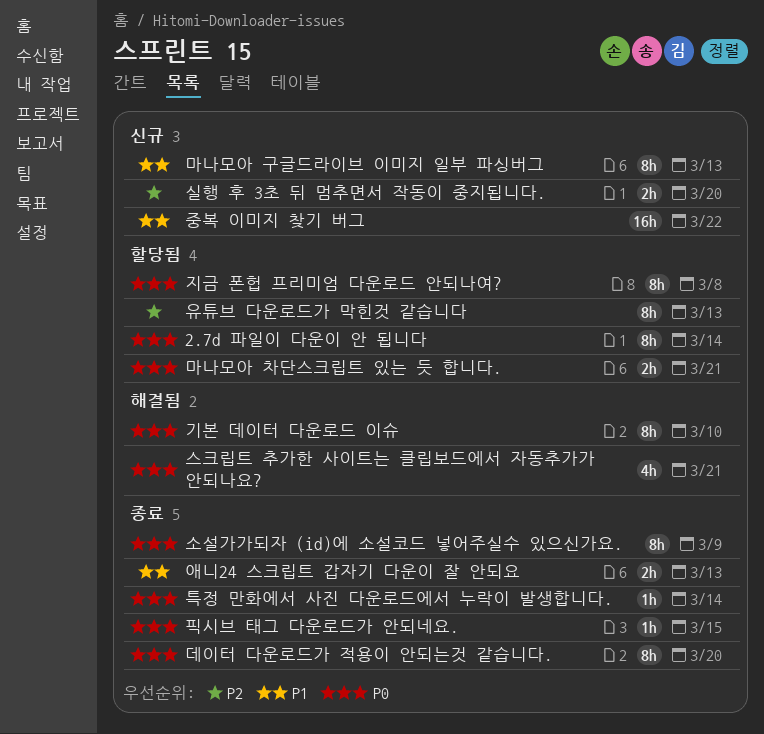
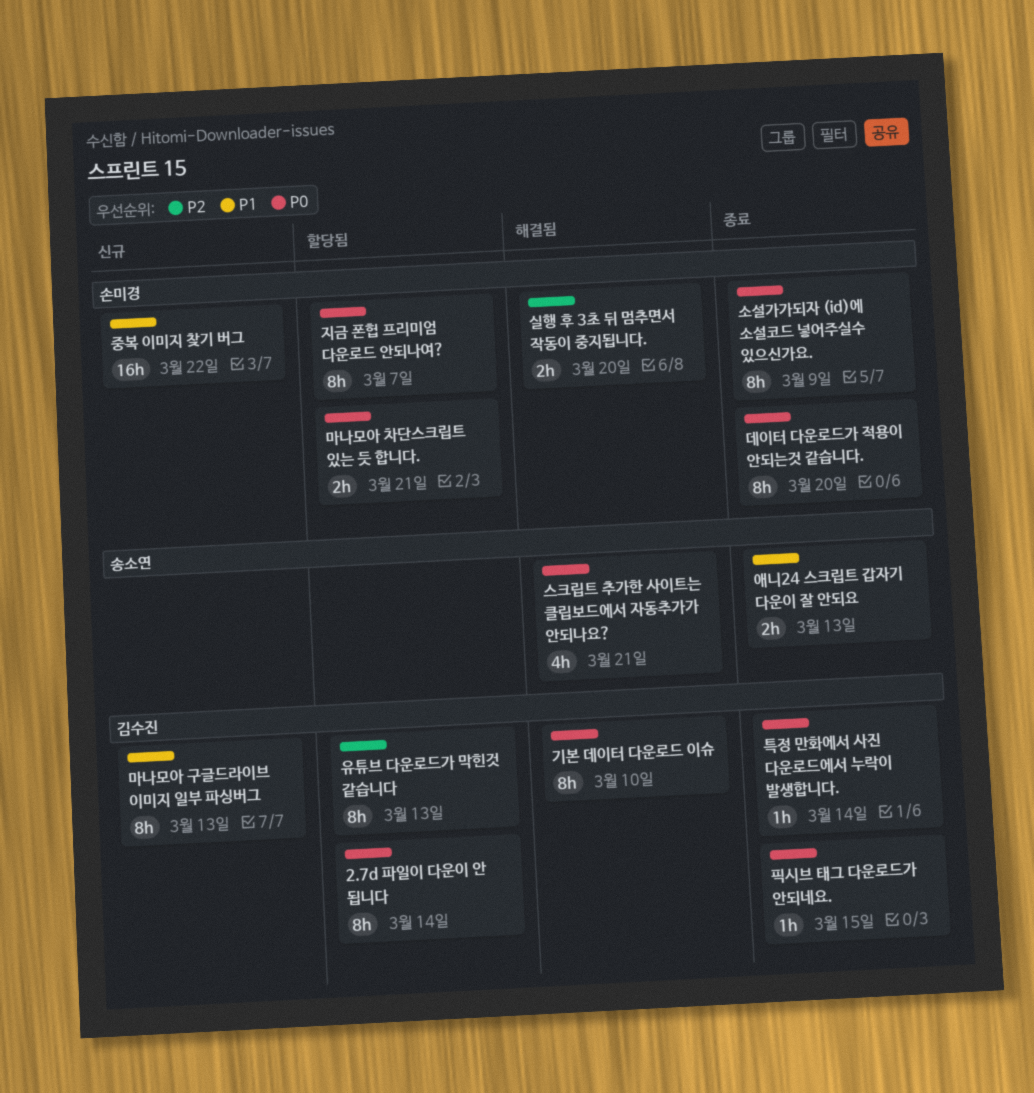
실행 후 3초 뒤 멈추면서 작동이 중지됩니다., status: 신규 -> 해결됨
지금 폰헙 프리미엄 다운로드 안되나여?, due: Mar 8 -> Mar 7

